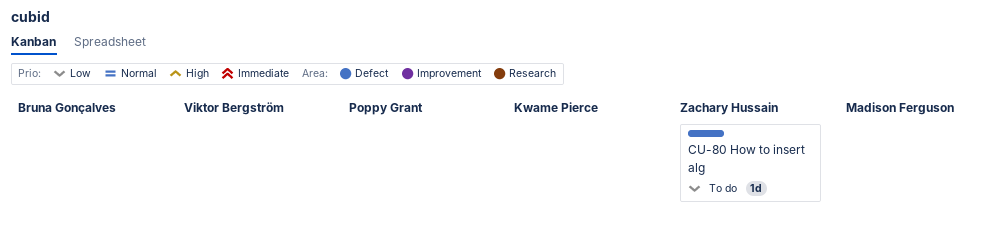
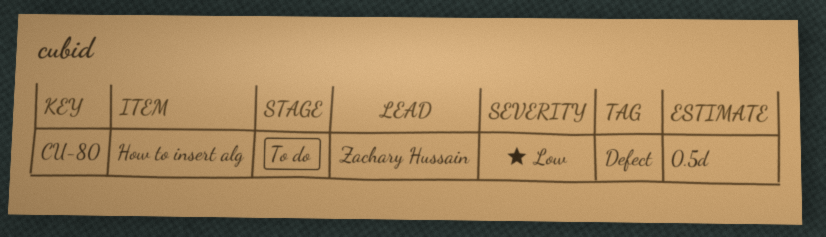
CU-80, estimate: 1d -> 0.5d

